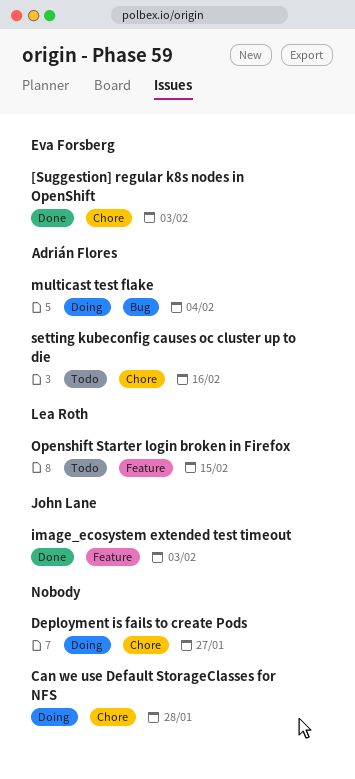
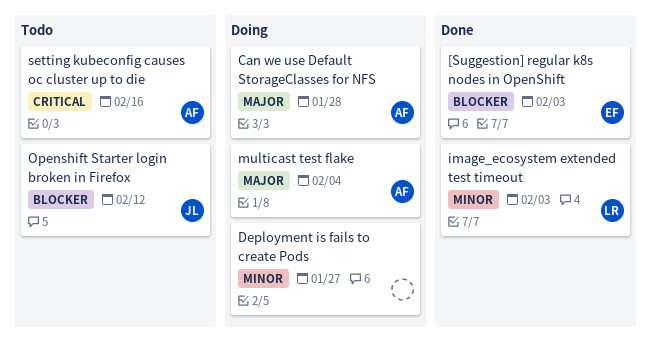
Can we use Default StorageClasses for NFS, owner: none -> Adrián Flores
image_ecosystem extended test timeout, owner: John Lane -> Lea Roth
Openshift Starter login broken in Firefox, owner: Lea Roth -> John Lane
Openshift Starter login broken in Firefox, due: Feb 15 -> Feb 12

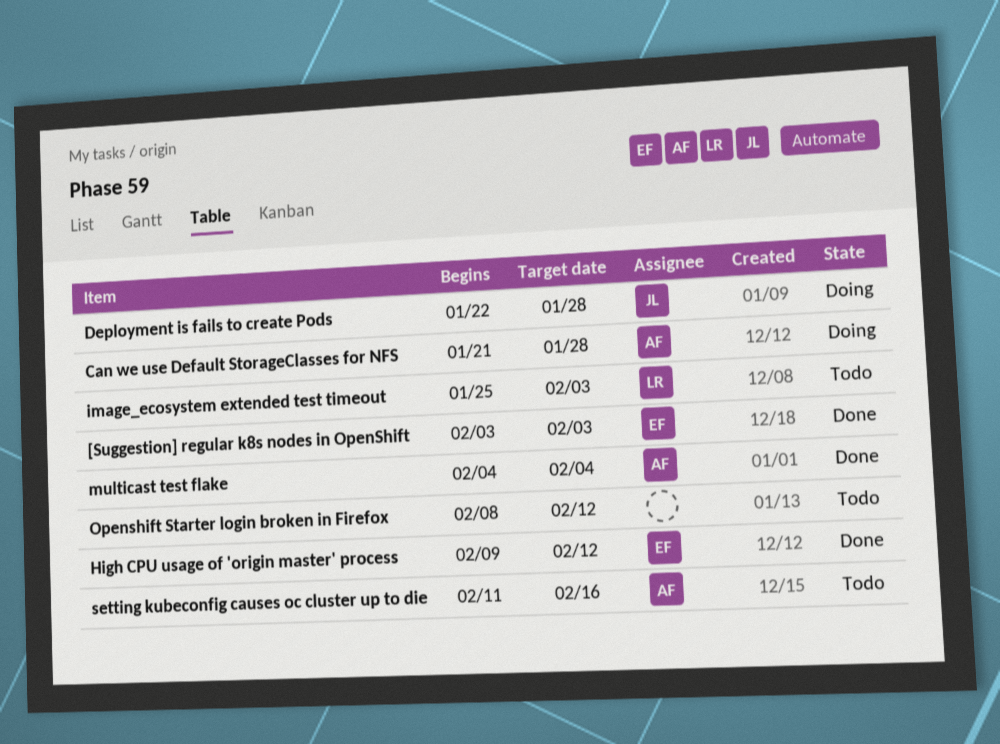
Deployment is fails to create Pods, owner: none -> JL
Deployment is fails to create Pods, due: Jan 27 -> Jan 28
High CPU usage of 'origin master' process: none -> present
image_ecosystem extended test timeout, status: Done -> Todo
multicast test flake, status: Doing -> Done
Openshift Starter login broken in Firefox, owner: JL -> none

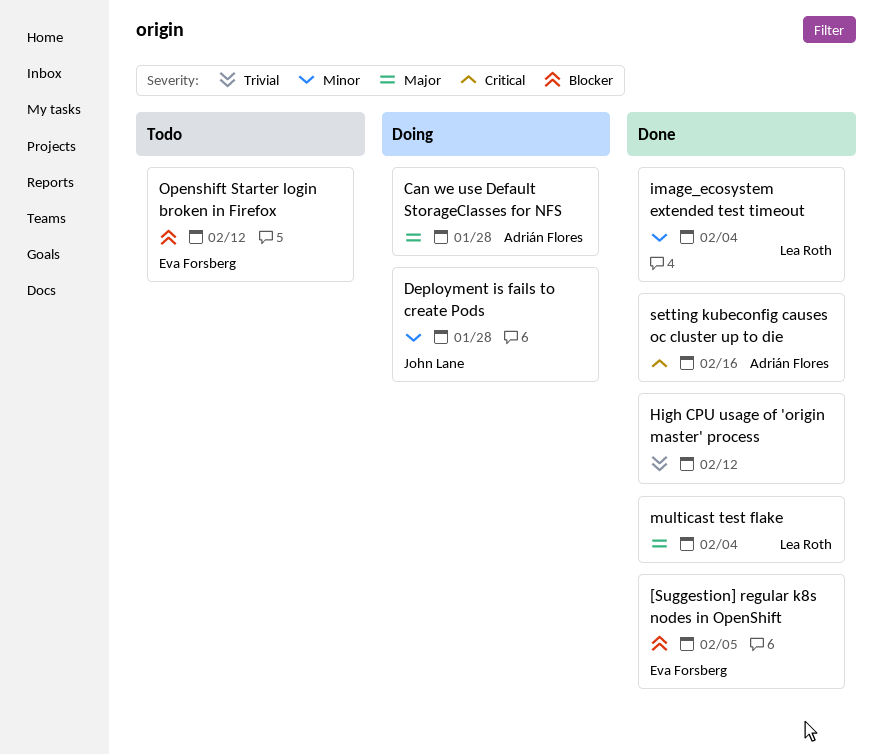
[Suggestion] regular k8s nodes in OpenShift, due: Feb 3 -> Feb 5
High CPU usage of 'origin master' process, owner: Eva Forsberg -> none
image_ecosystem extended test timeout, status: Todo -> Done
image_ecosystem extended test timeout, due: Feb 3 -> Feb 4
multicast test flake, owner: Adrián Flores -> Lea Roth
Openshift Starter login broken in Firefox, owner: none -> Eva Forsberg
setting kubeconfig causes oc cluster up to die, status: Todo -> Done

